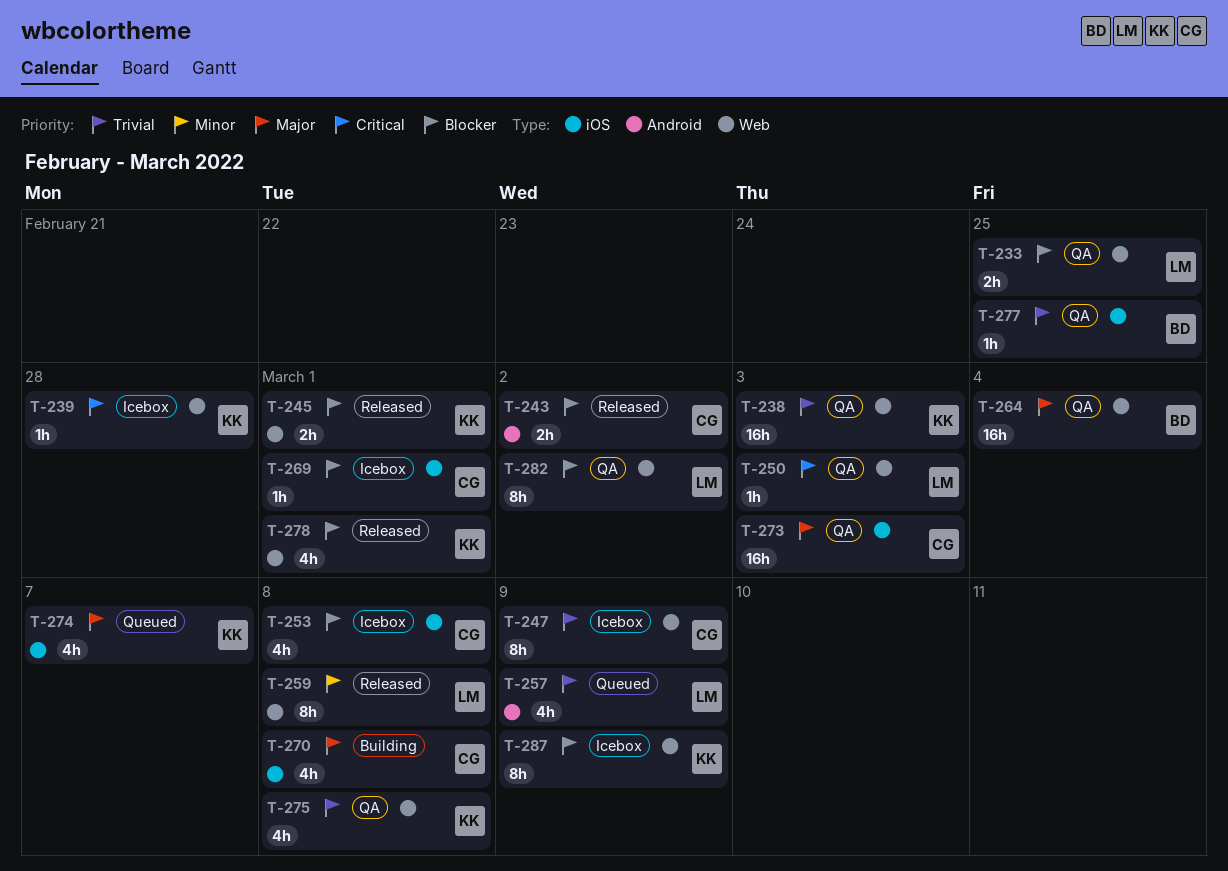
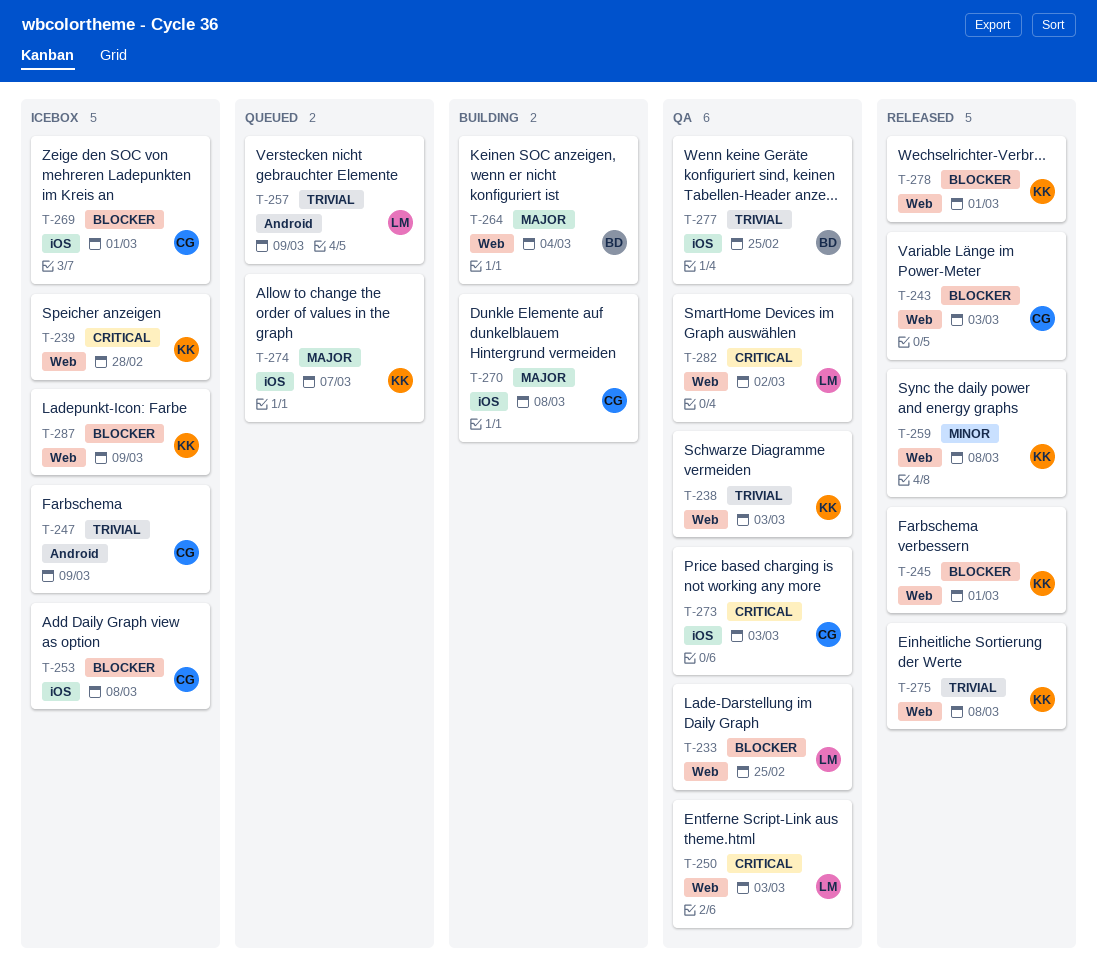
T-243, label: Android -> Web
T-243, due: Mar 2 -> Mar 3
T-247, label: Web -> Android
T-259, owner: LM -> KK
T-264, status: QA -> Building
T-273, priority: Major -> Critical
T-275, status: QA -> Released
T-282, priority: Blocker -> Critical

